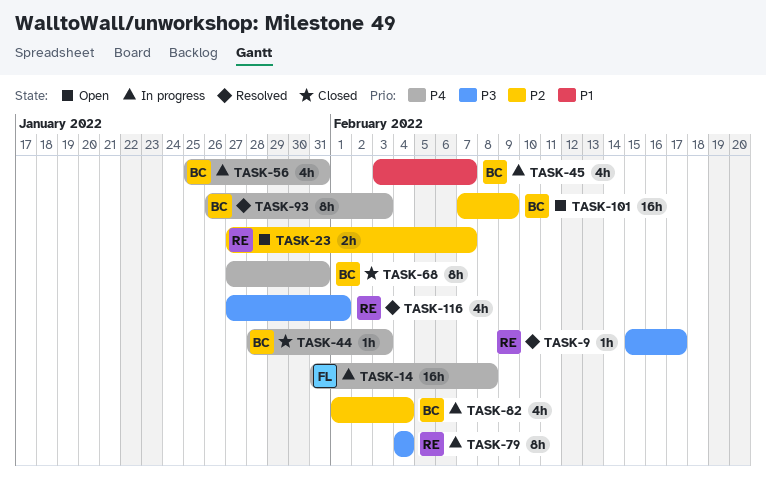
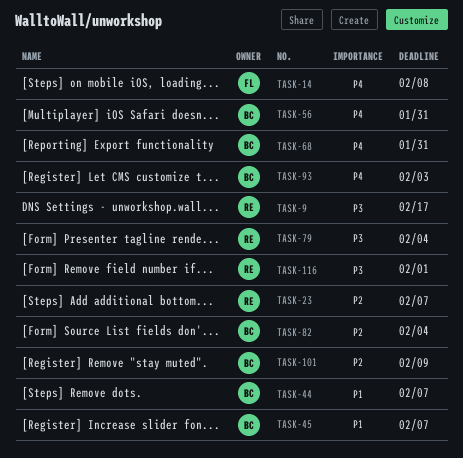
TASK-44, priority: P4 -> P1
TASK-44, due: Feb 3 -> Feb 7

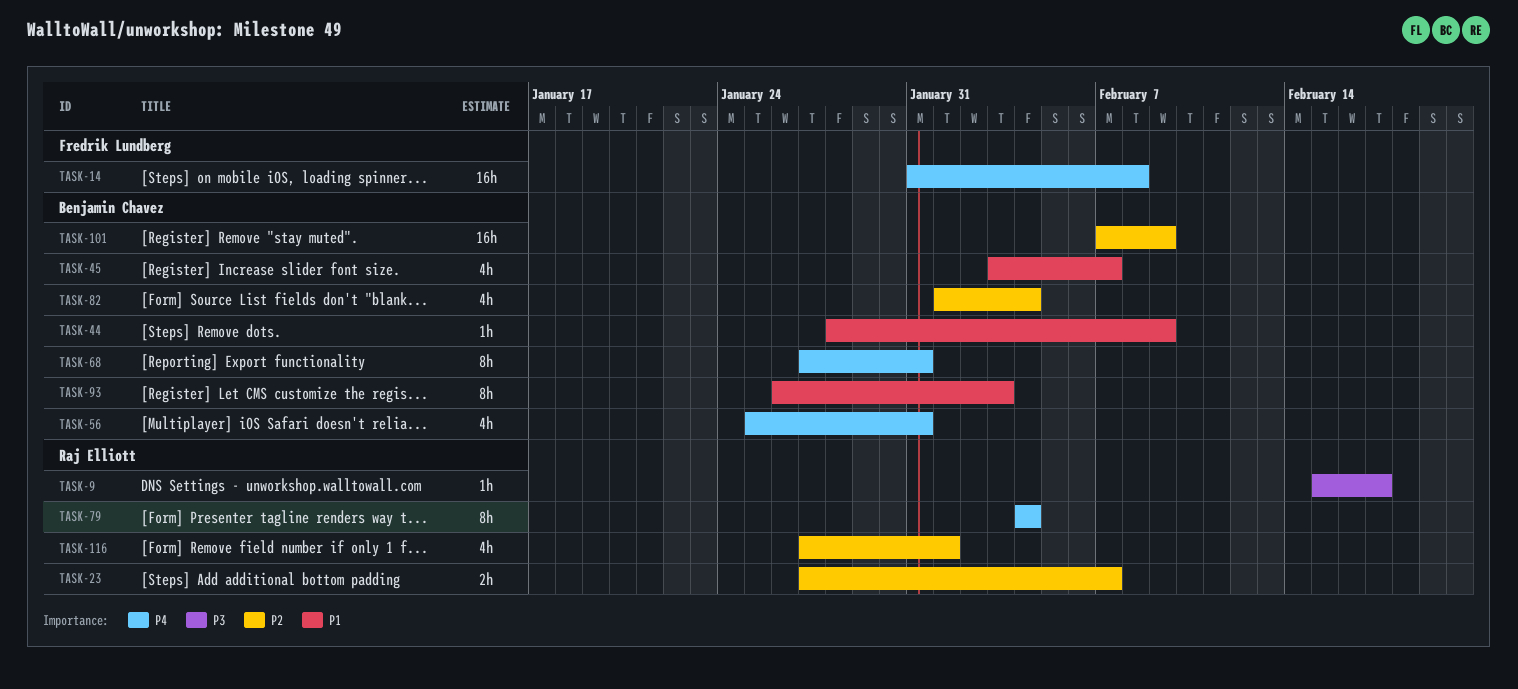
TASK-44, due: Feb 7 -> Feb 9
TASK-79, priority: P3 -> P4
TASK-93, priority: P4 -> P1
TASK-116, priority: P3 -> P2

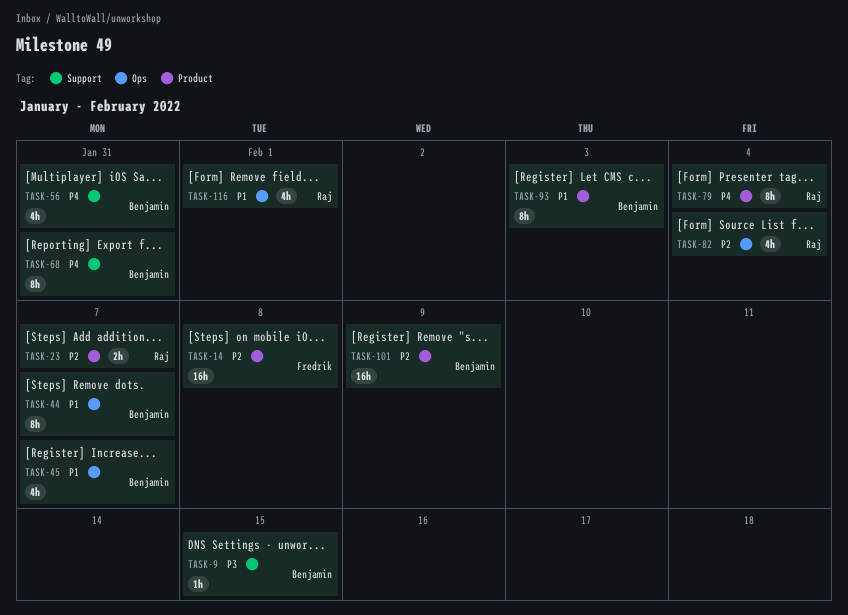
TASK-9, owner: Raj Elliott -> Benjamin Chavez
TASK-9, due: Feb 17 -> Feb 15
TASK-14, priority: P4 -> P2
TASK-44, estimate: 1h -> 8h
TASK-44, due: Feb 9 -> Feb 7
TASK-82, owner: Benjamin Chavez -> Raj Elliott
TASK-116, priority: P2 -> P1

